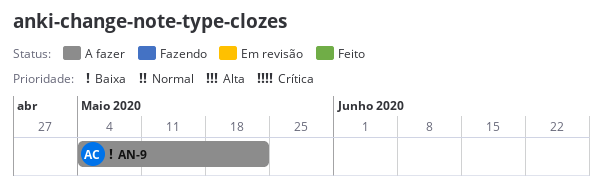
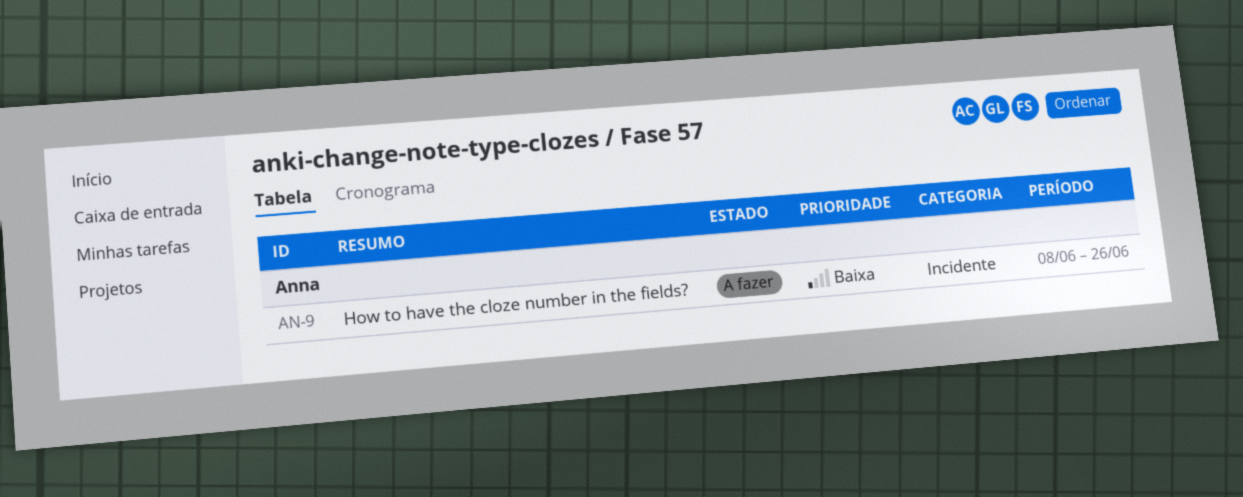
AN-9, start: May 4 -> Jun 8
AN-9, due: May 22 -> Jun 26

